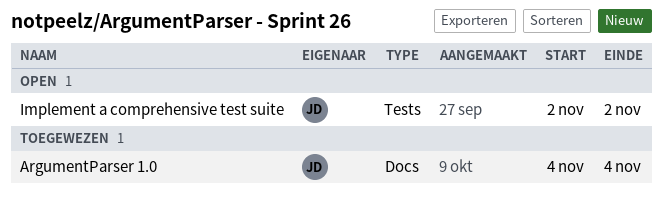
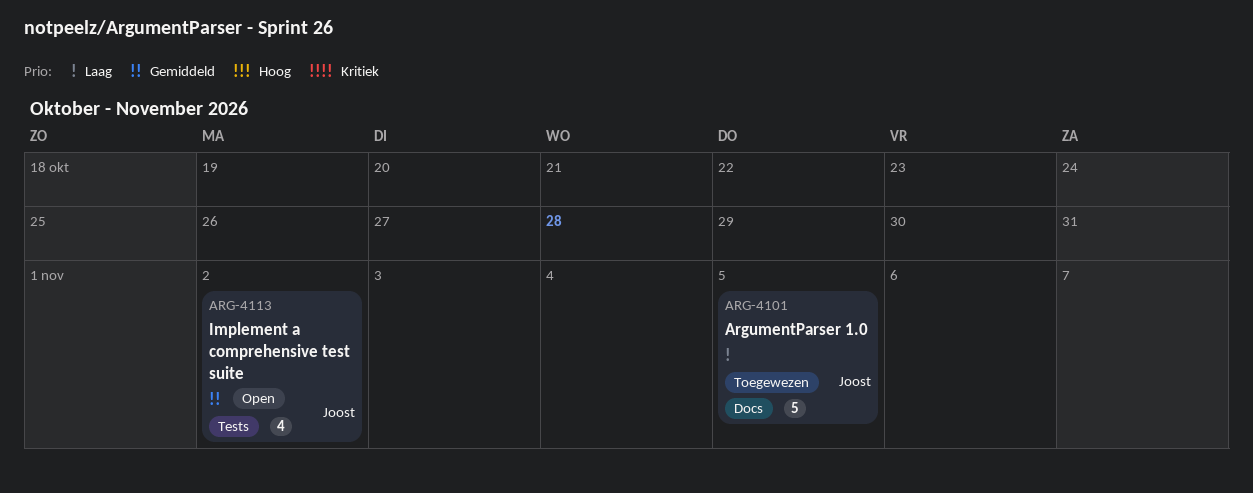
ArgumentParser 1.0, due: Nov 4 -> Nov 5

